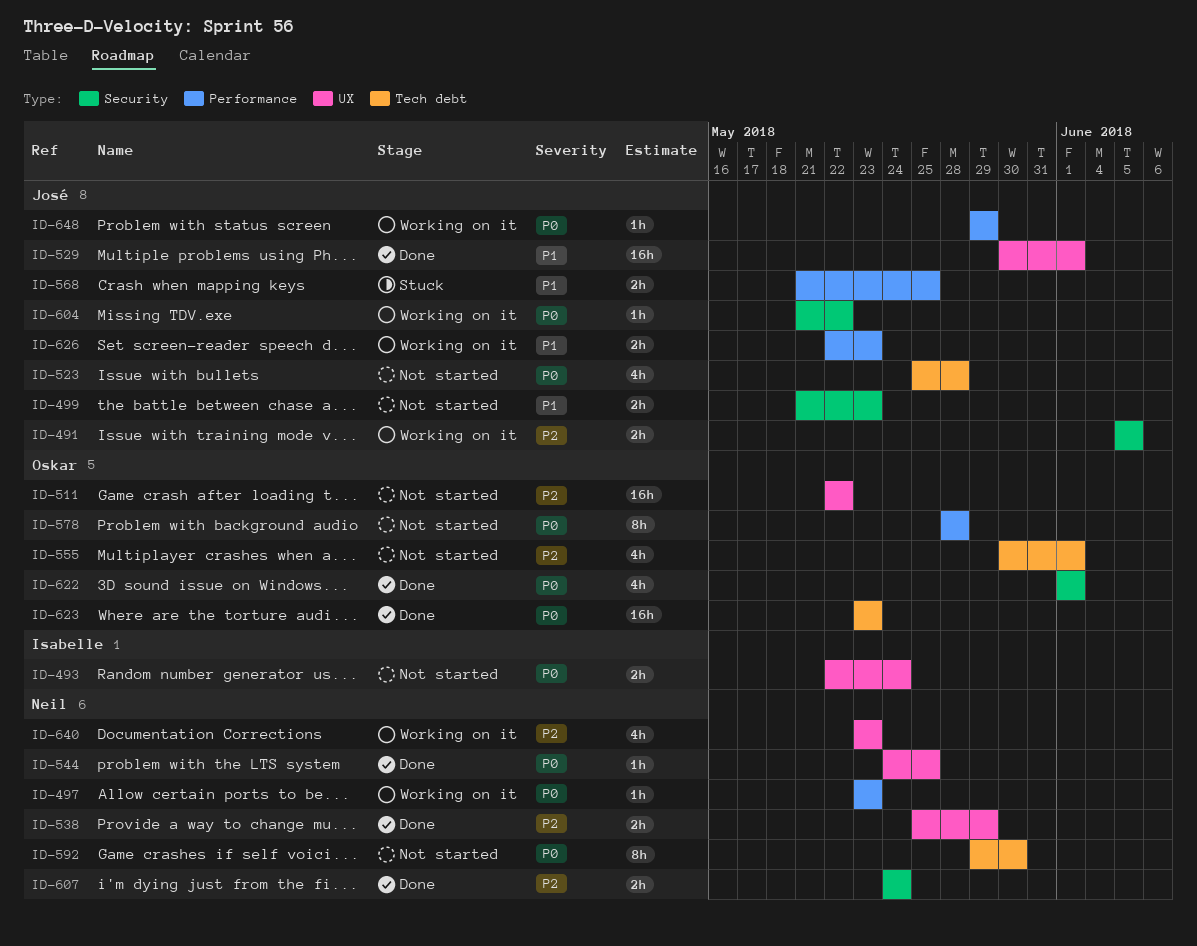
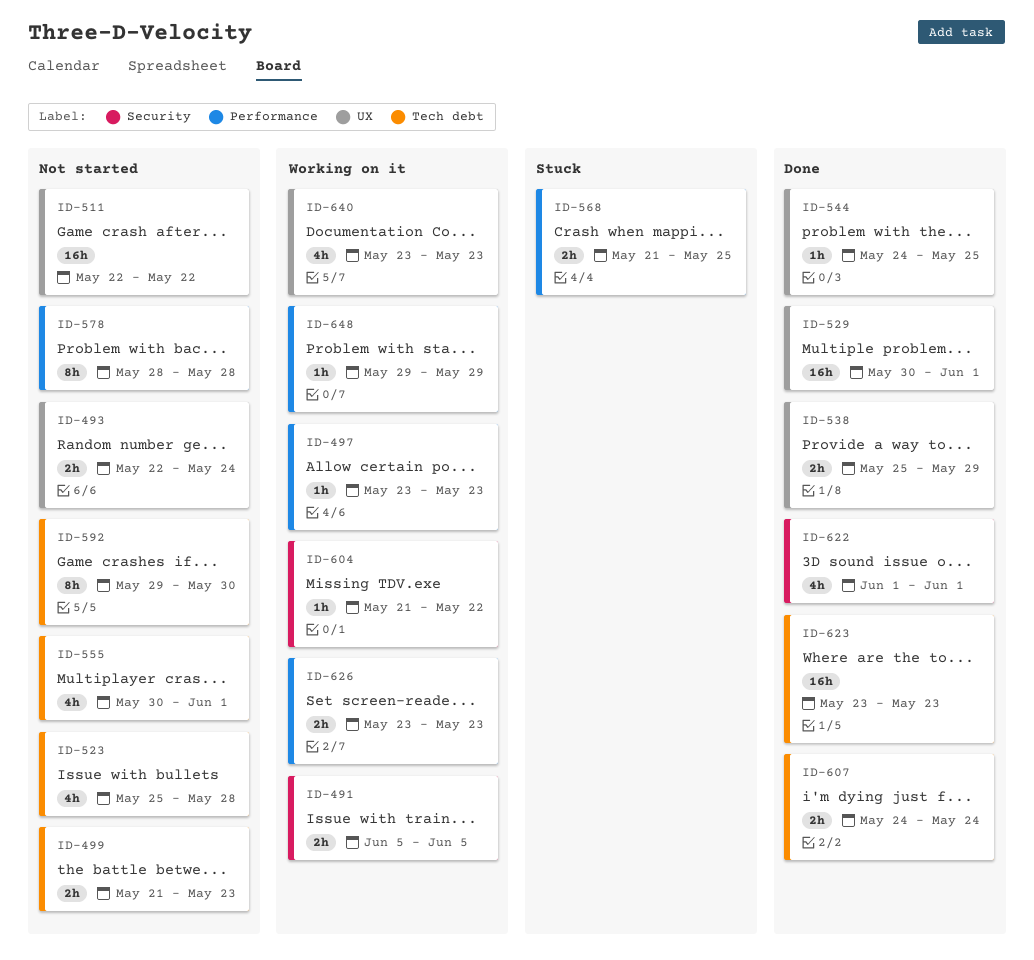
ID-499, label: Security -> Tech debt
ID-607, label: Security -> Tech debt
ID-626, start: May 22 -> May 23

